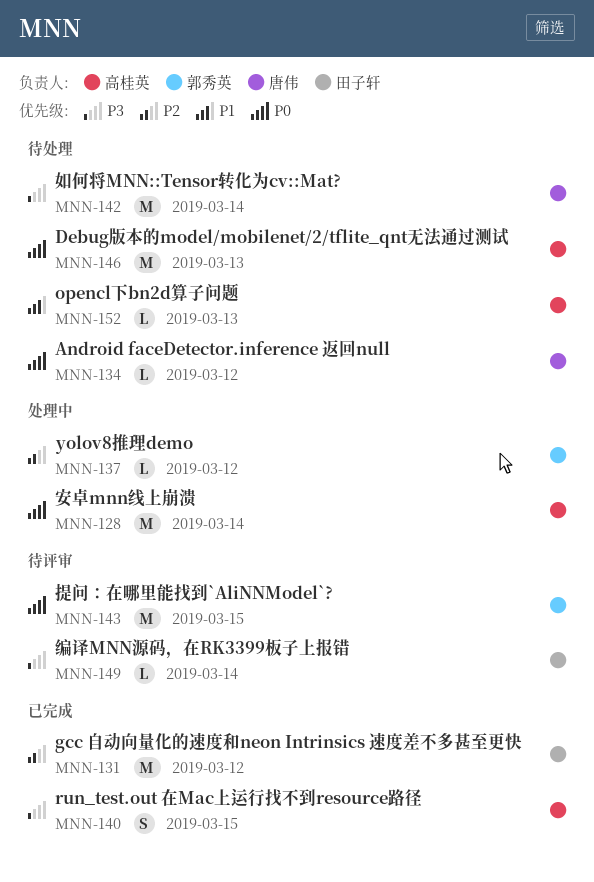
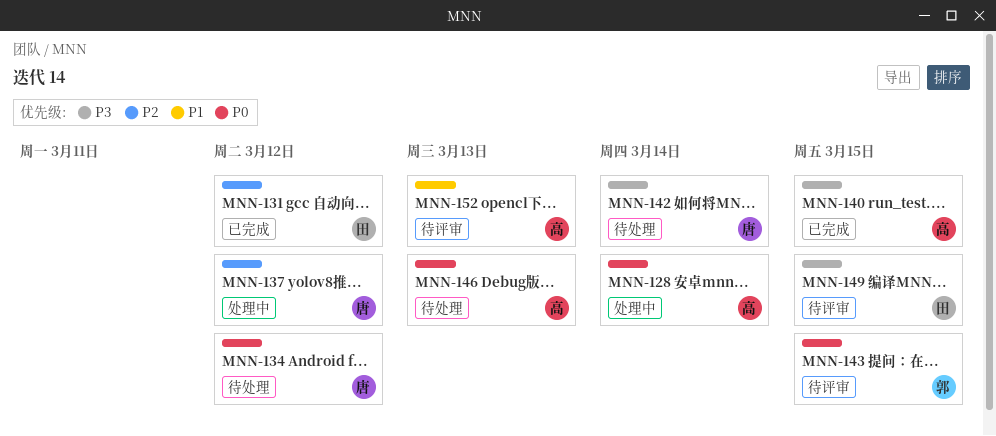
MNN-137, owner: 郭秀英 -> 唐伟
MNN-149, due: Mar 14 -> Mar 15
MNN-152, status: 待处理 -> 待评审

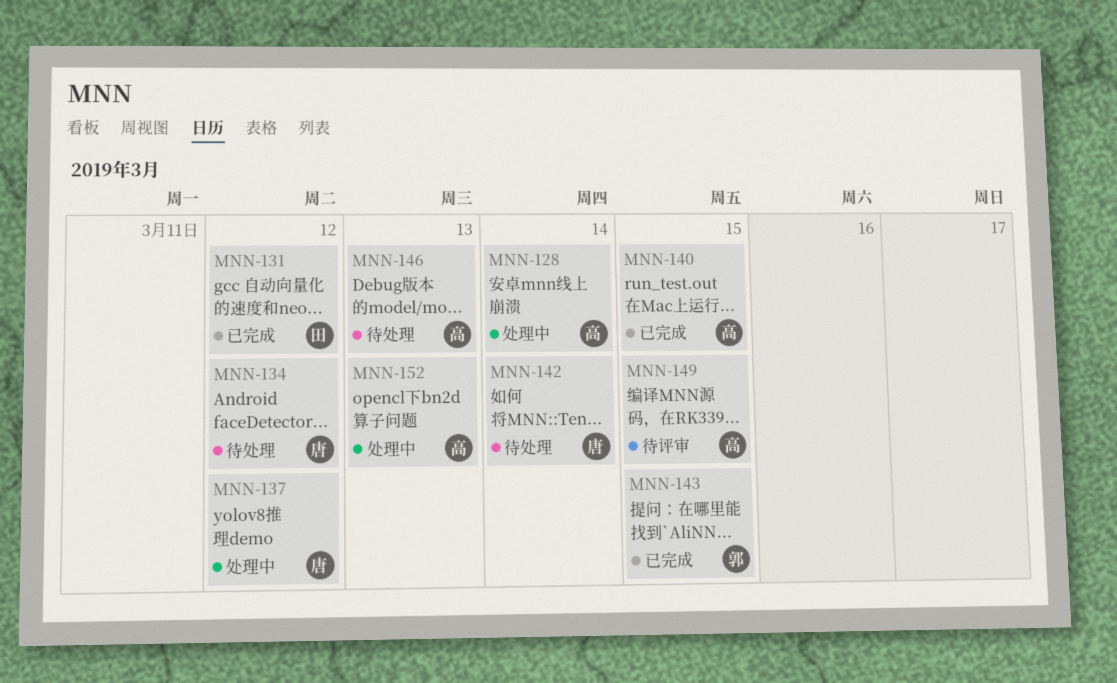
MNN-143, status: 待评审 -> 已完成
MNN-149, owner: 田 -> 高
MNN-152, status: 待评审 -> 处理中

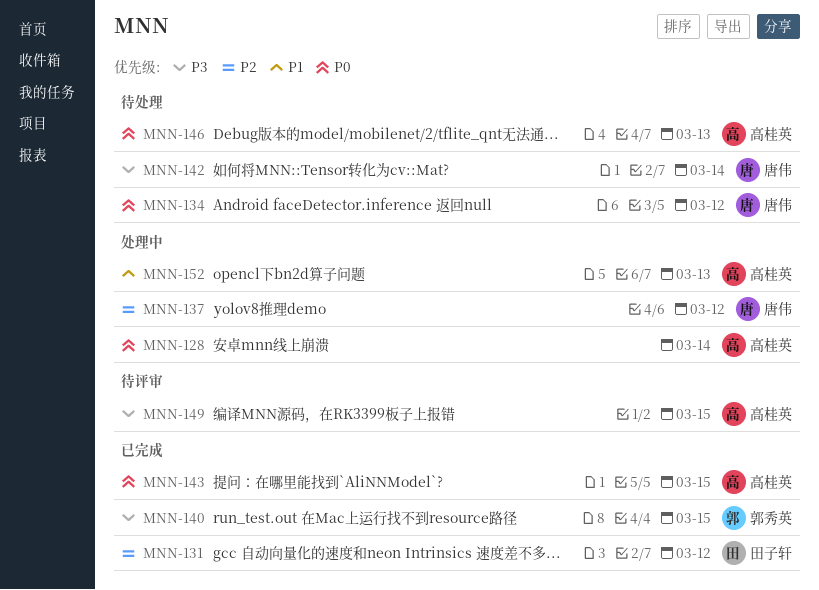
MNN-140, owner: 高桂英 -> 郭秀英
MNN-143, owner: 郭秀英 -> 高桂英

